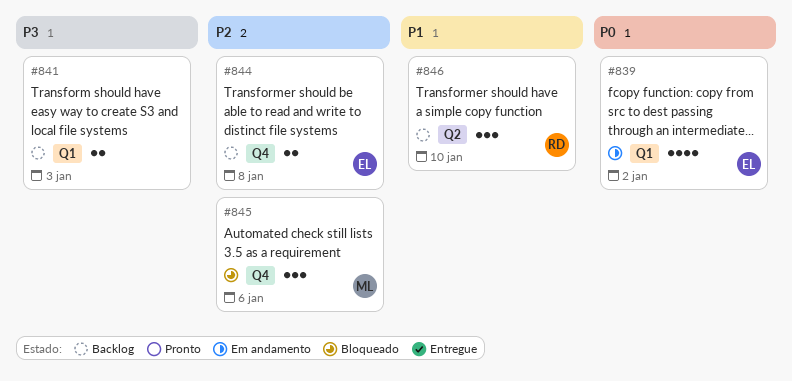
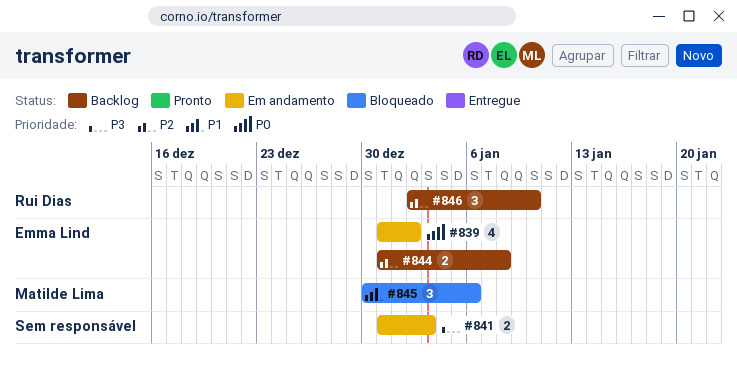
#841, status: Backlog -> Em andamento
#845, priority: P2 -> P1
#846, priority: P1 -> P2

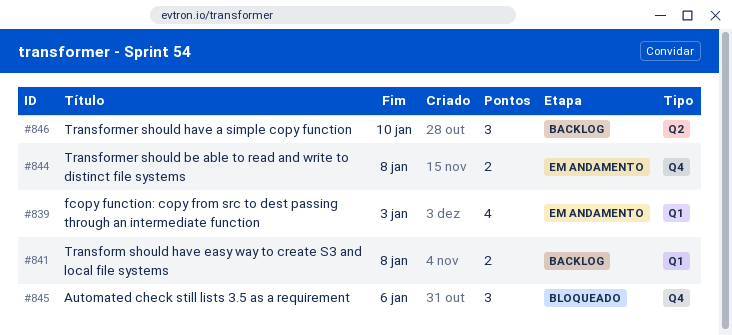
#839, due: Jan 2 -> Jan 3
#841, status: Em andamento -> Backlog
#841, due: Jan 3 -> Jan 8
#844, status: Backlog -> Em andamento

